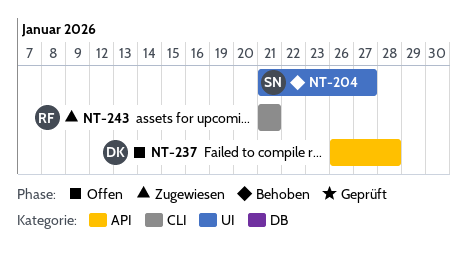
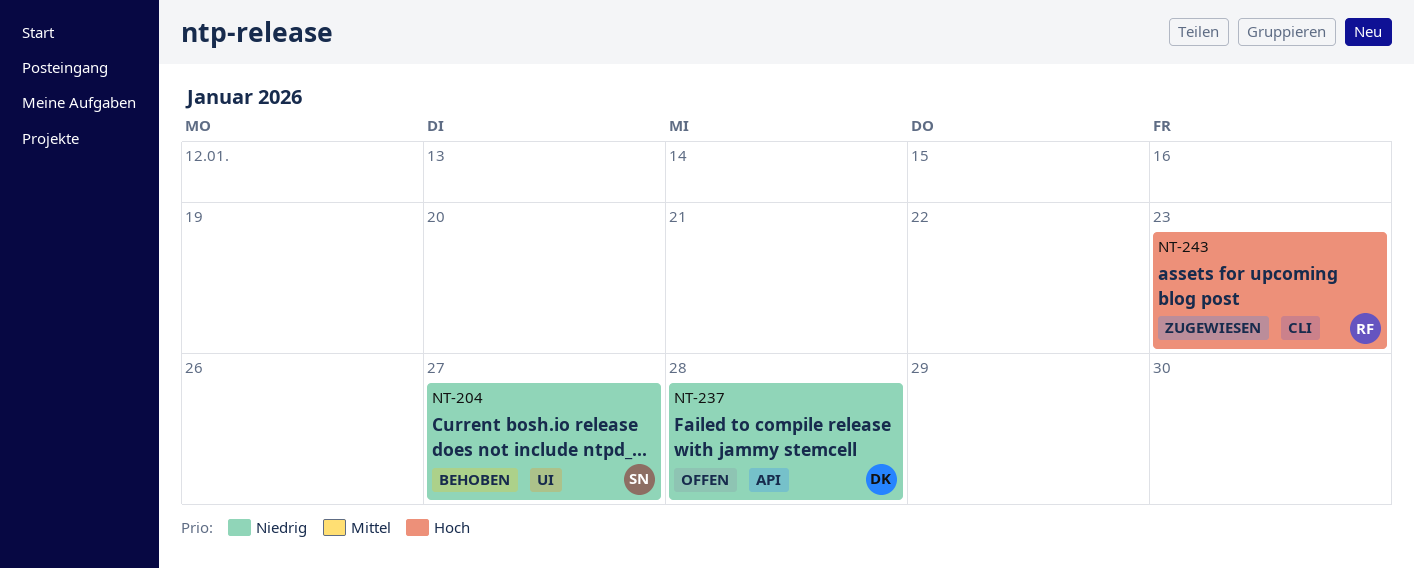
NT-243, due: Jan 21 -> Jan 23

